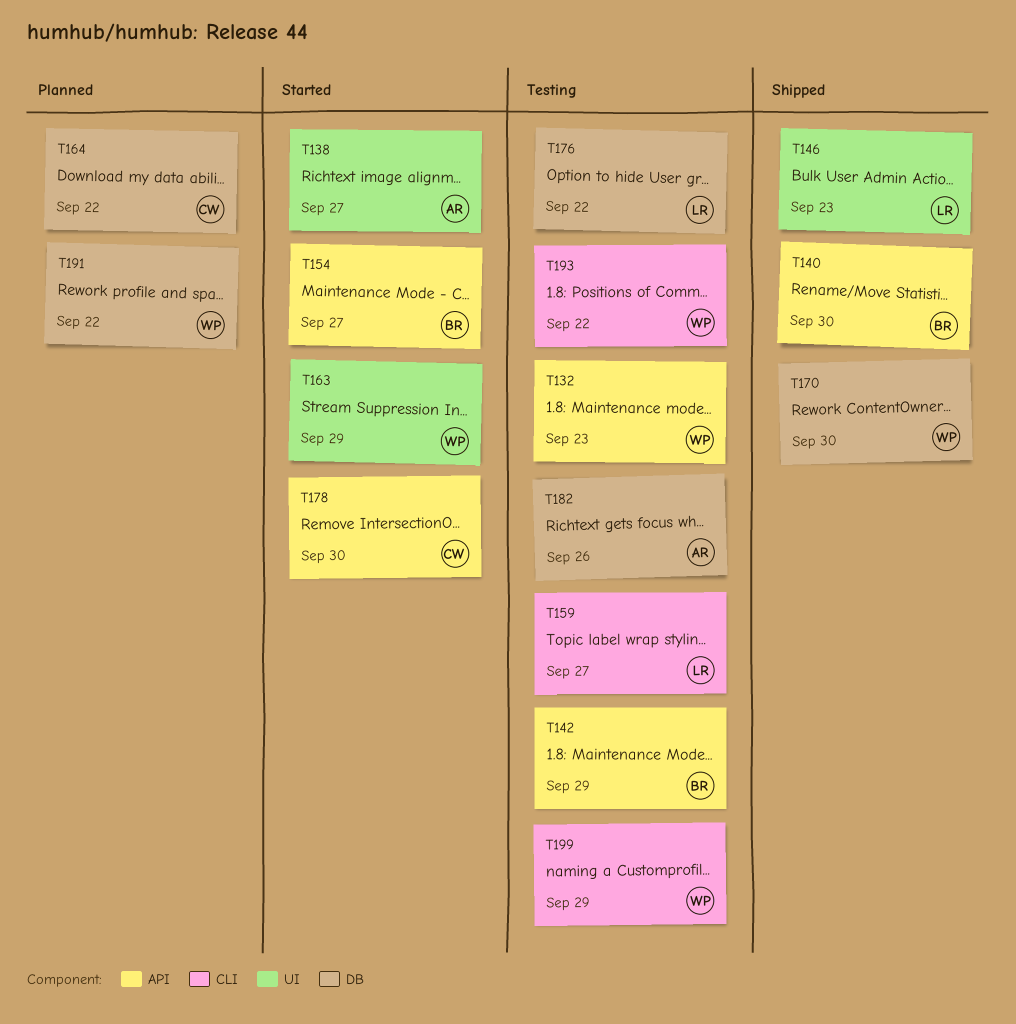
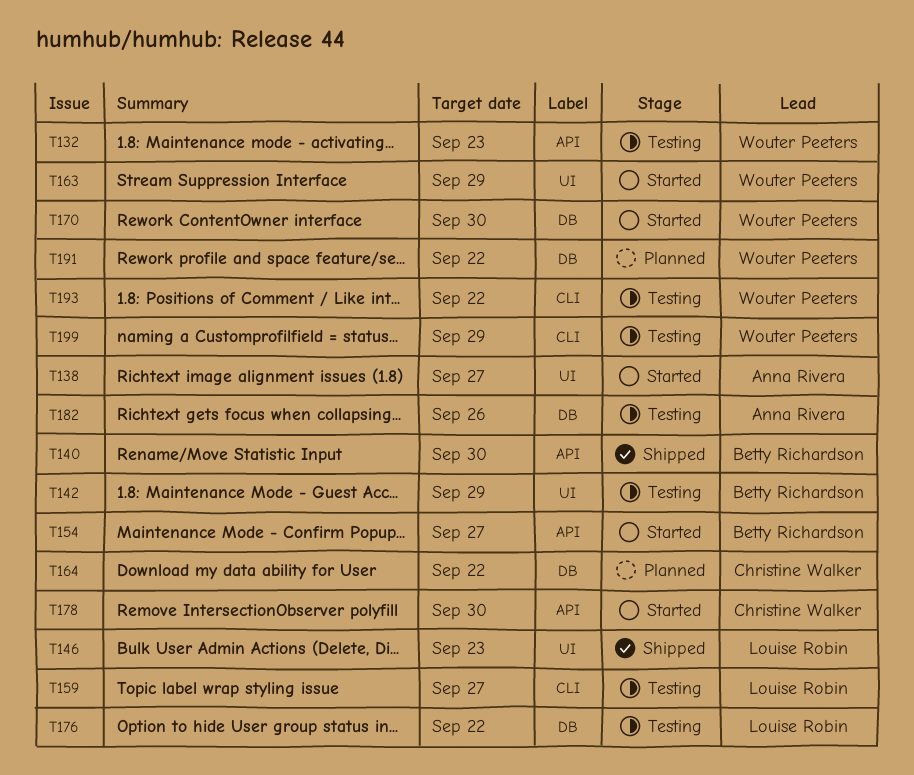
T142, label: API -> UI
T170, status: Shipped -> Started

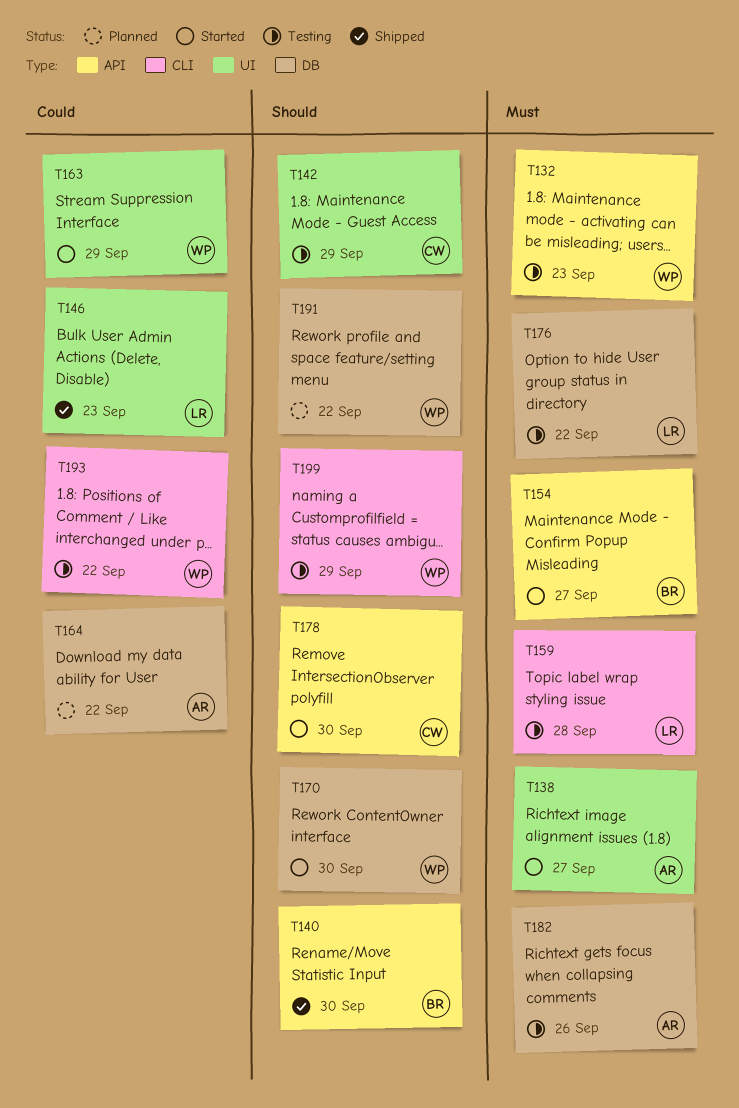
T142, owner: Betty Richardson -> Christine Walker
T159, due: Sep 27 -> Sep 28
T164, owner: Christine Walker -> Anna Rivera

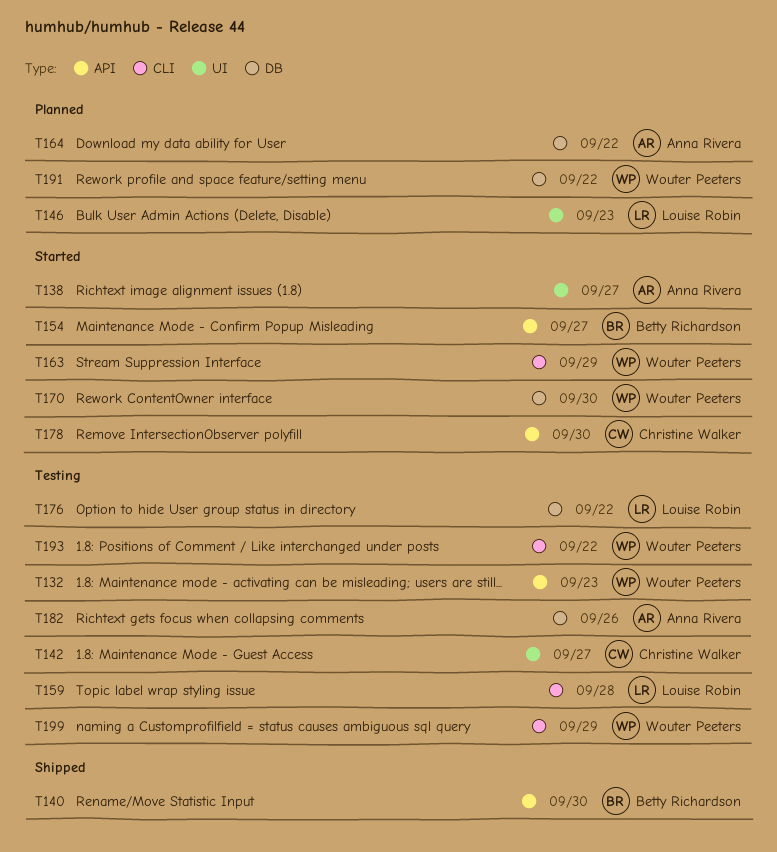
T142, due: Sep 29 -> Sep 27
T146, status: Shipped -> Planned
T163, label: UI -> CLI

